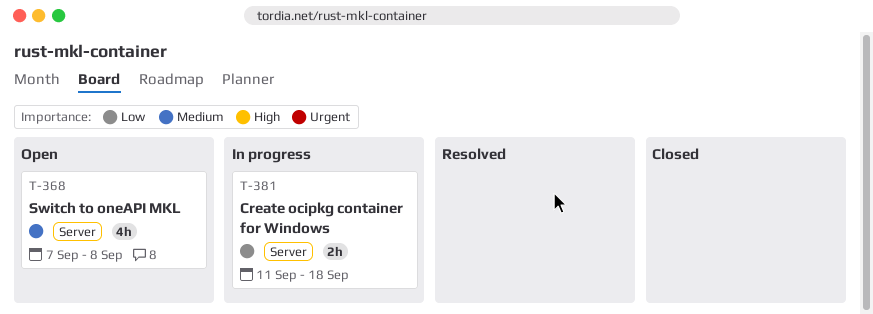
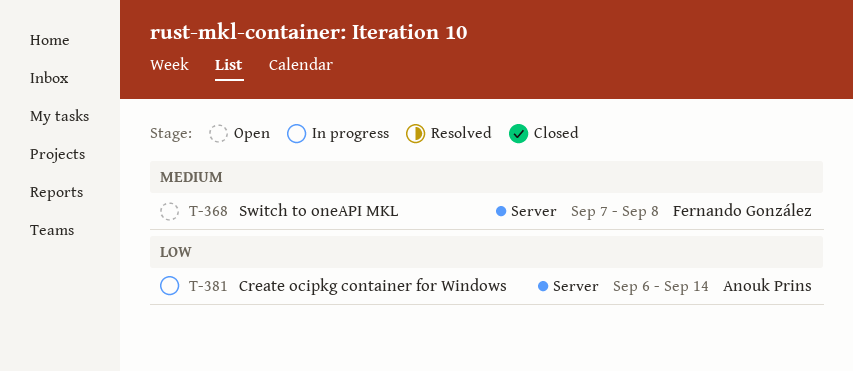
T-381, start: Sep 11 -> Sep 6
T-381, due: Sep 18 -> Sep 14

